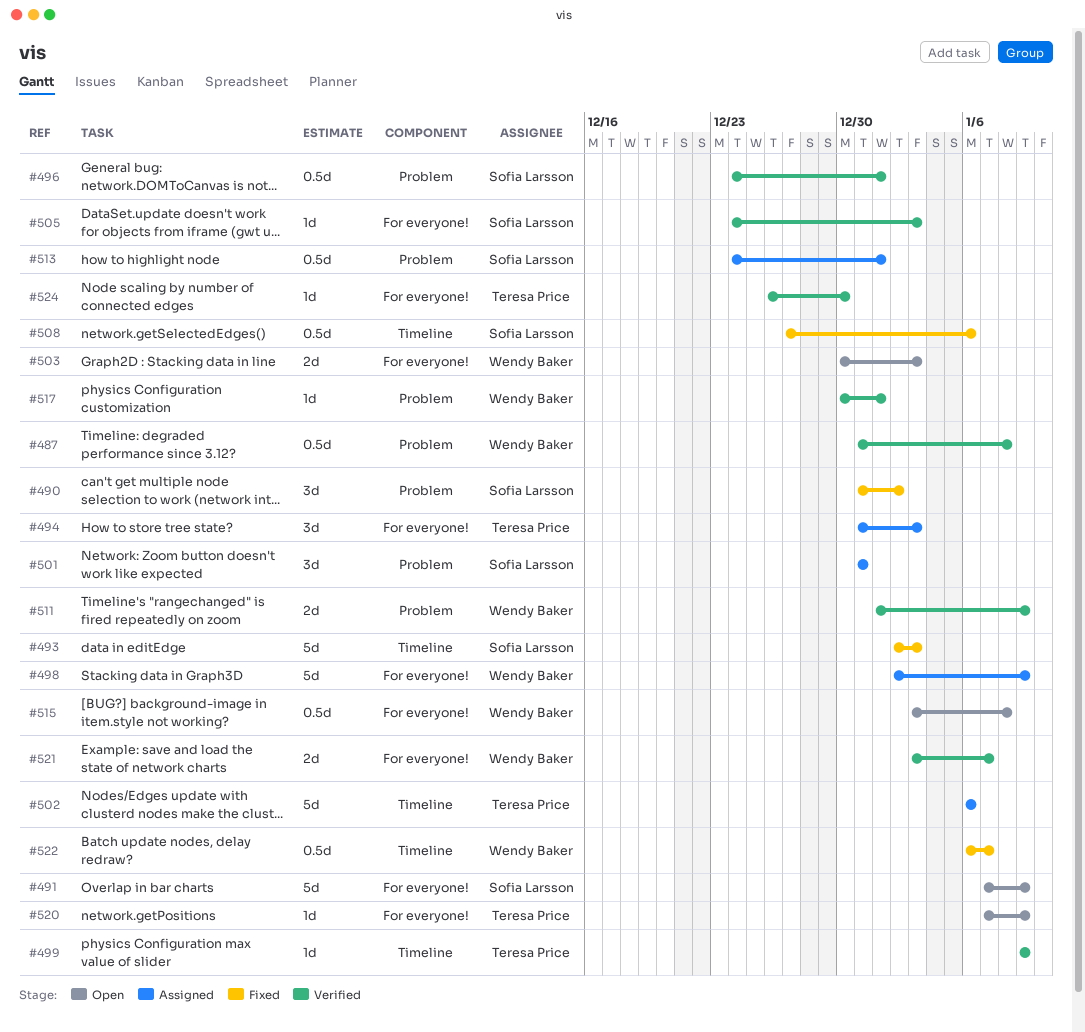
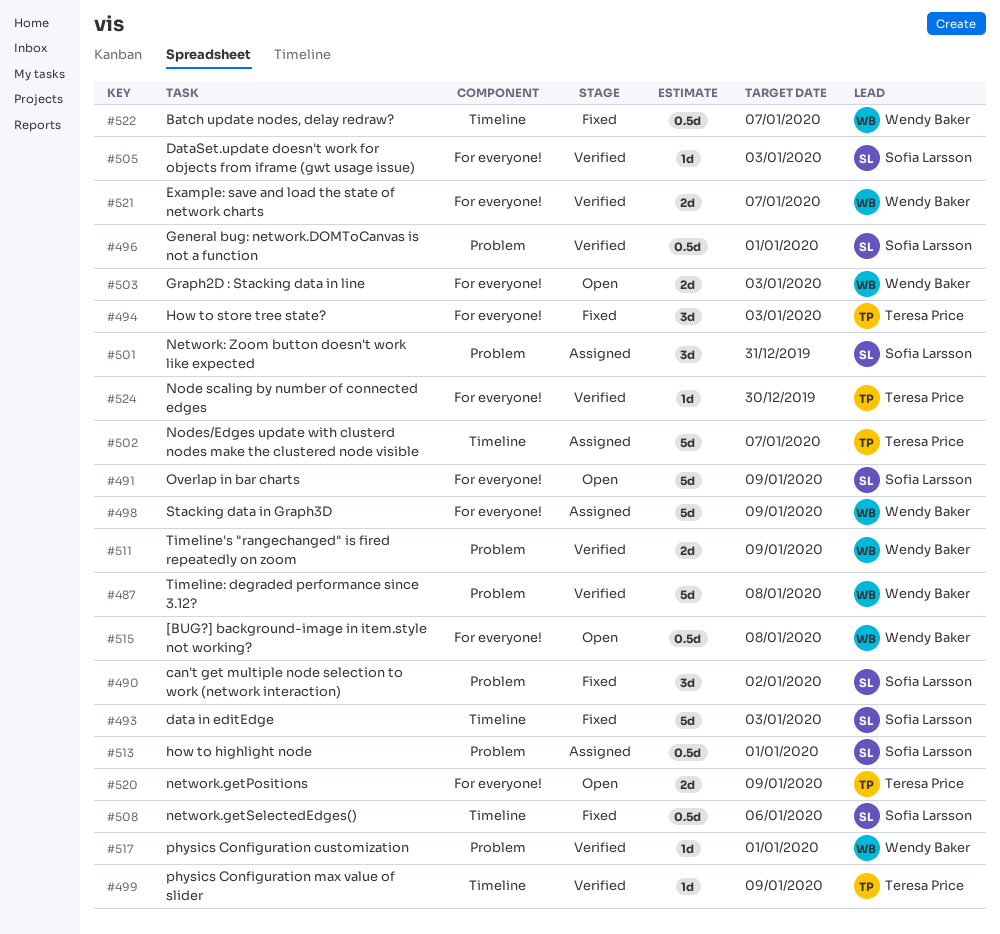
#487, estimate: 0.5d -> 5d
#494, status: Assigned -> Fixed
#502, due: Jan 6 -> Jan 7
#520, estimate: 1d -> 2d

